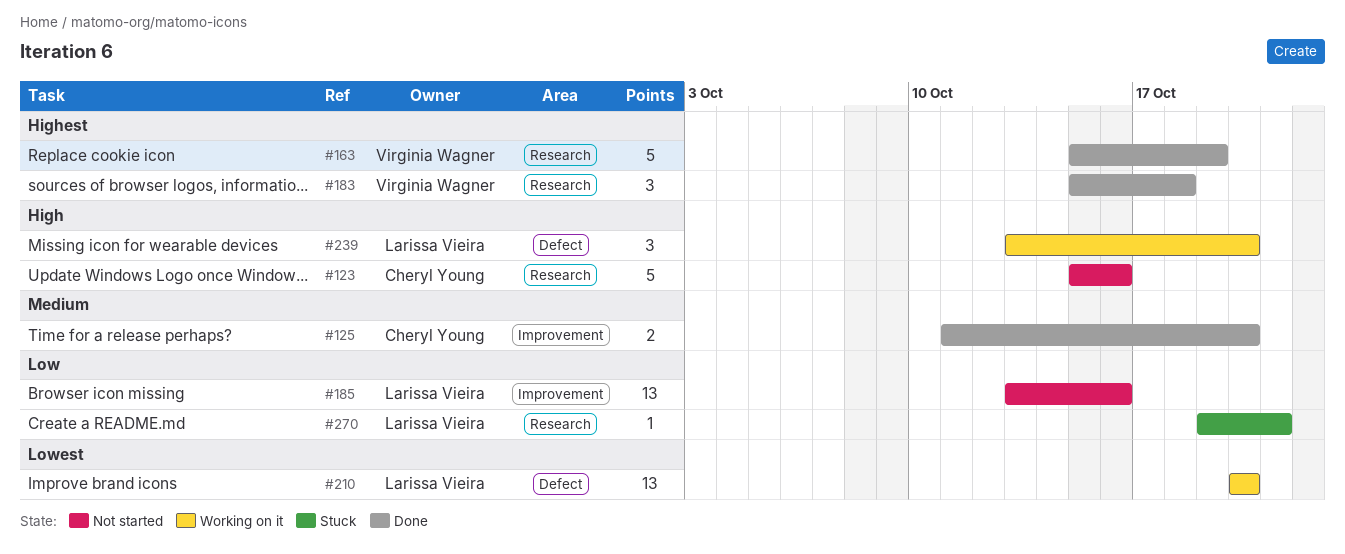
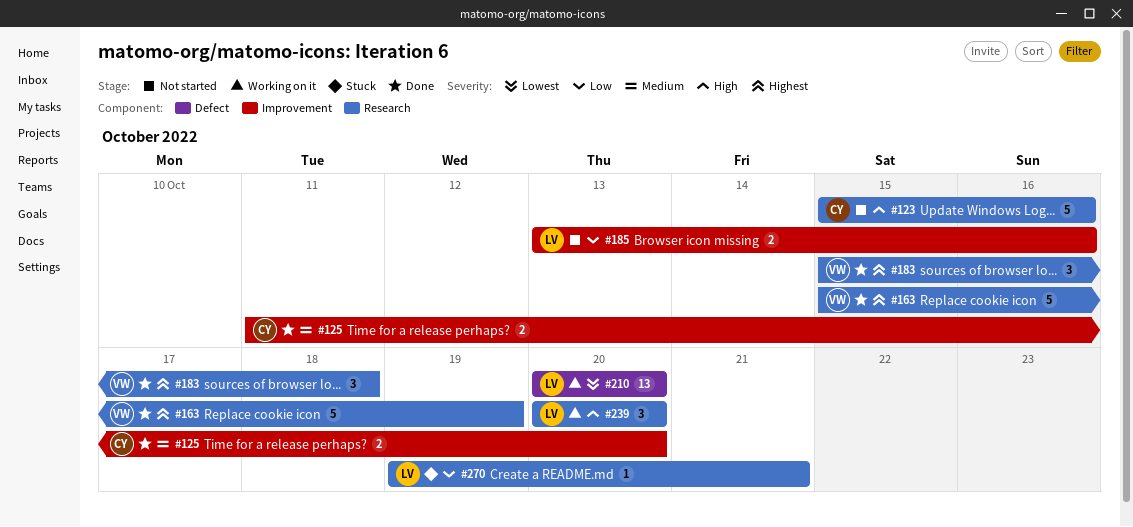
#185, estimate: 13 -> 2
#239, label: Defect -> Research
#239, start: Oct 13 -> Oct 20

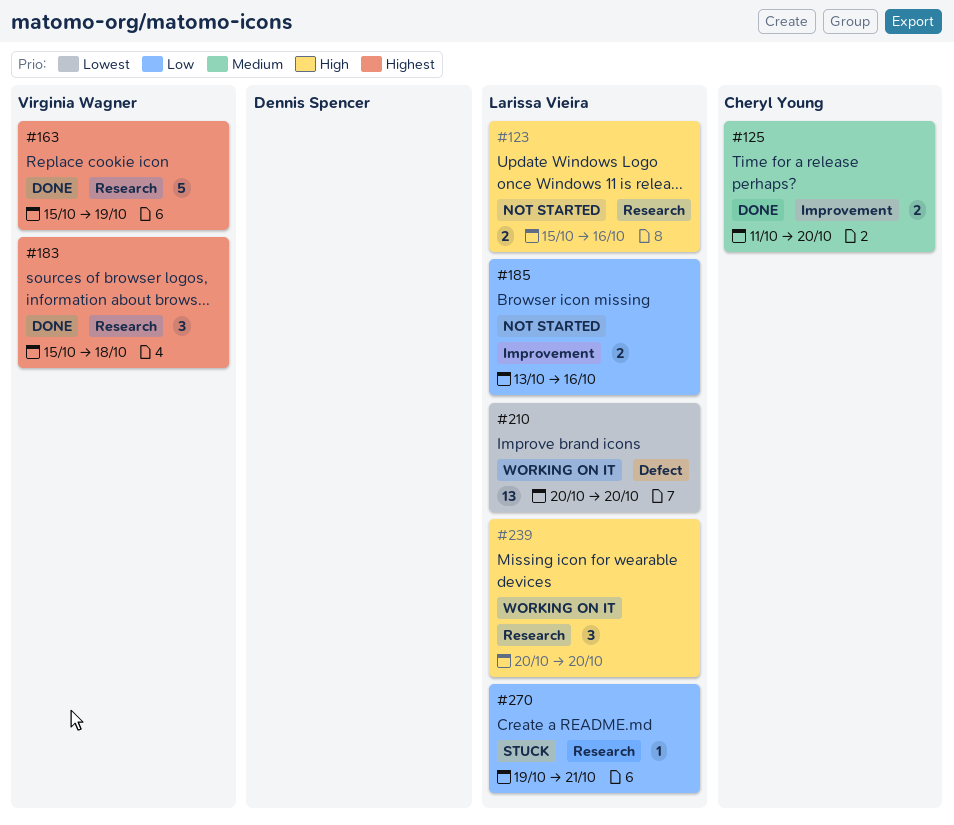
#123, owner: Cheryl Young -> Larissa Vieira
#123, estimate: 5 -> 2

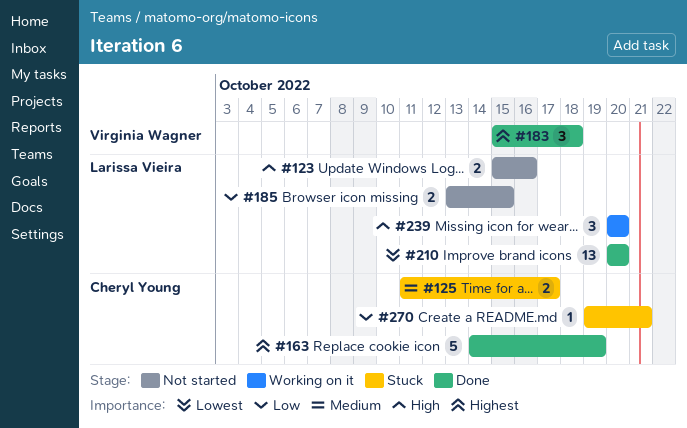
#125, status: Done -> Stuck
#125, due: Oct 20 -> Oct 17
#163, owner: Virginia Wagner -> Cheryl Young
#163, start: Oct 15 -> Oct 14
#185, due: Oct 16 -> Oct 15
#210, status: Working on it -> Done
#270, owner: Larissa Vieira -> Cheryl Young

